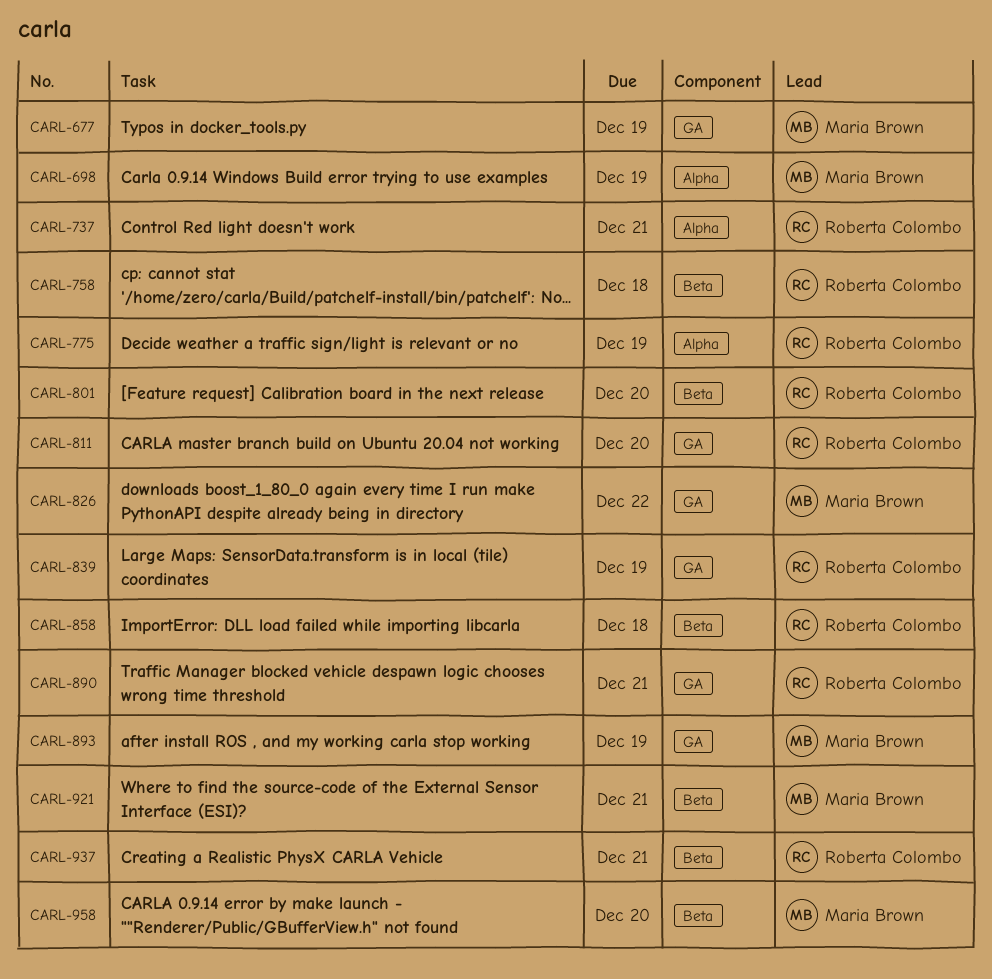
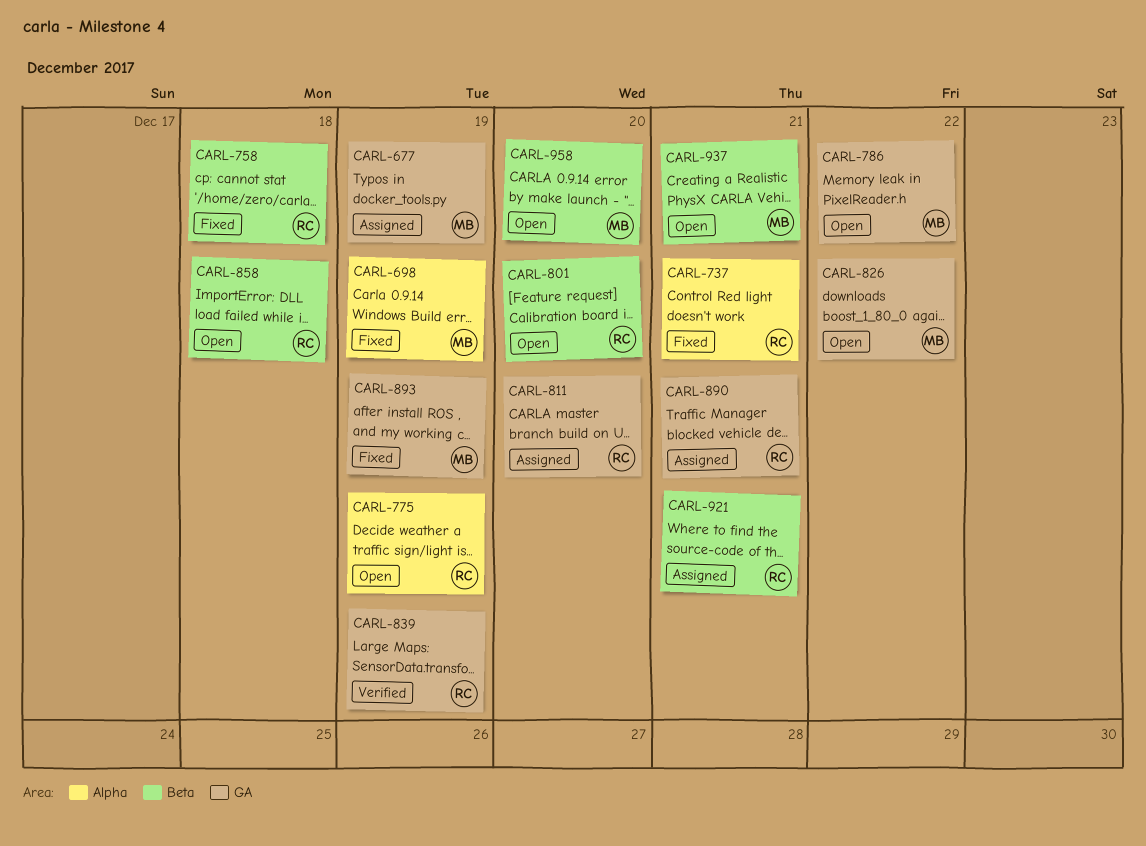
CARL-786: none -> present
CARL-921, owner: Maria Brown -> Roberta Colombo
CARL-937, owner: Roberta Colombo -> Maria Brown

